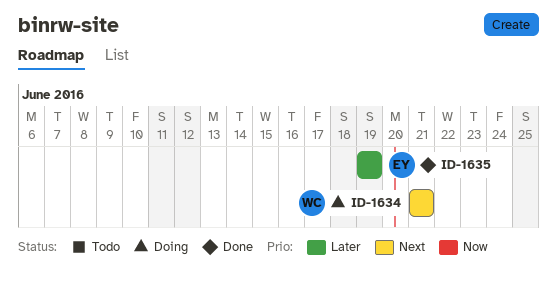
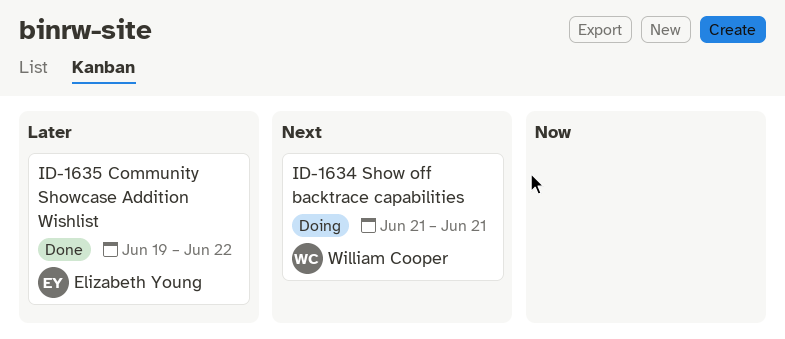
ID-1635, due: Jun 19 -> Jun 22

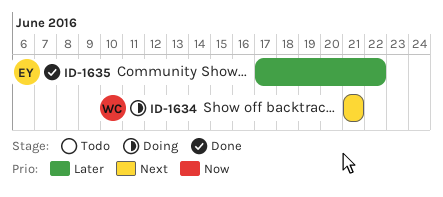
ID-1635, start: Jun 19 -> Jun 17

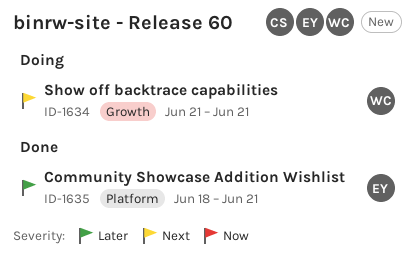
ID-1635, start: Jun 17 -> Jun 18
ID-1635, due: Jun 22 -> Jun 21

